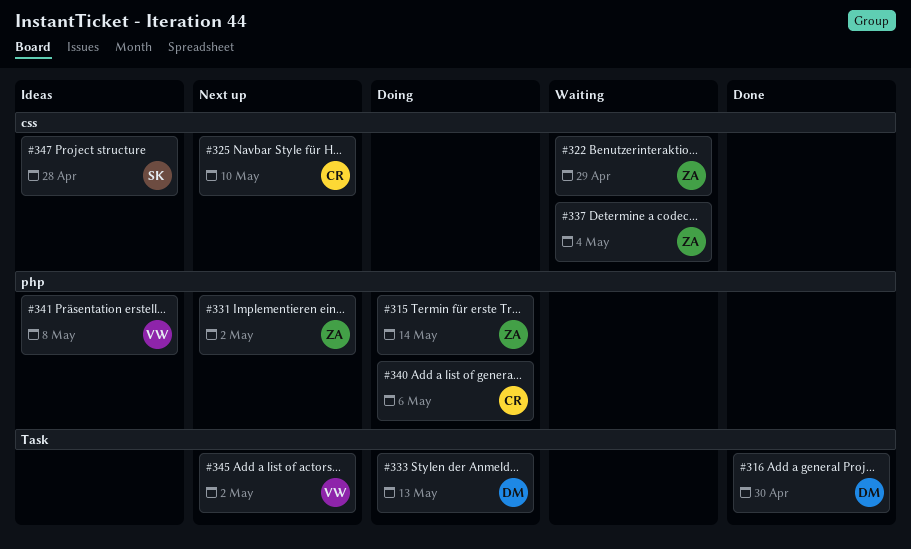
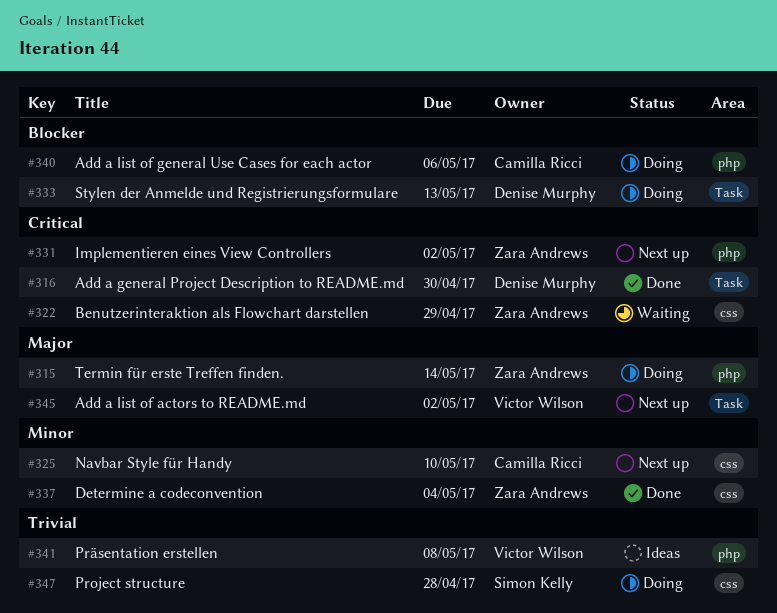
#337, status: Waiting -> Done
#347, status: Ideas -> Doing

